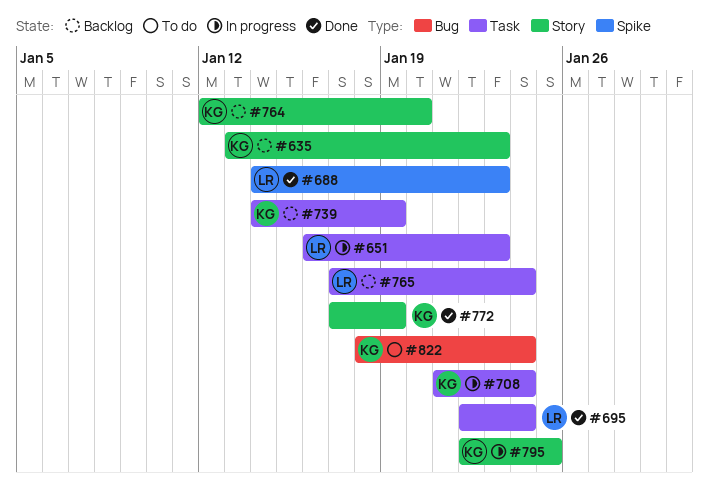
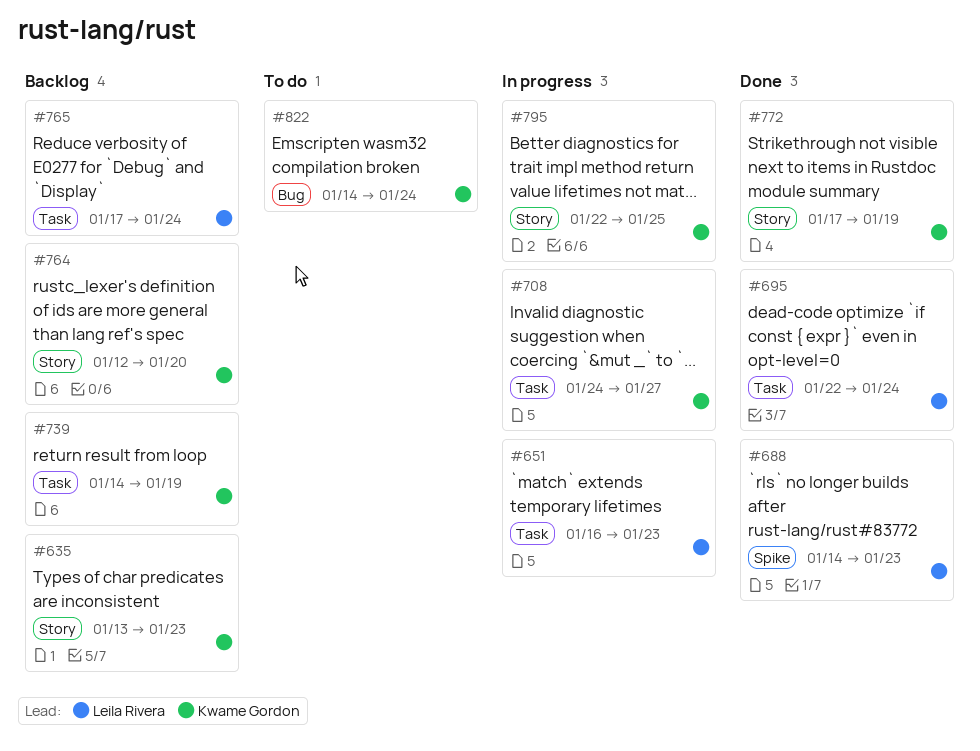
#708, start: Jan 21 -> Jan 24
#708, due: Jan 24 -> Jan 27
#822, start: Jan 18 -> Jan 14

